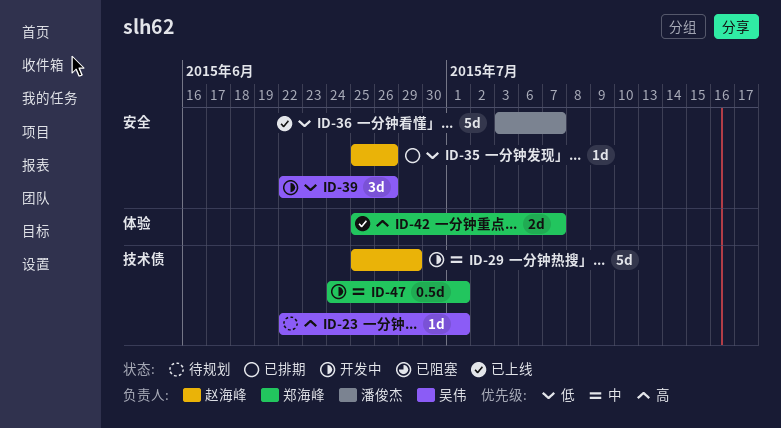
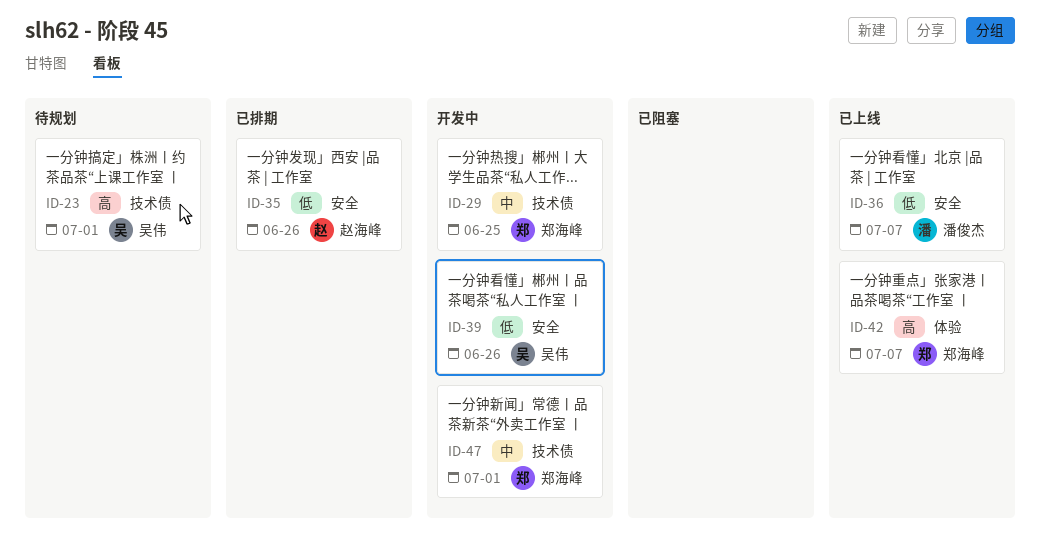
ID-29, owner: 赵海峰 -> 郑海峰
ID-29, due: Jun 29 -> Jun 25

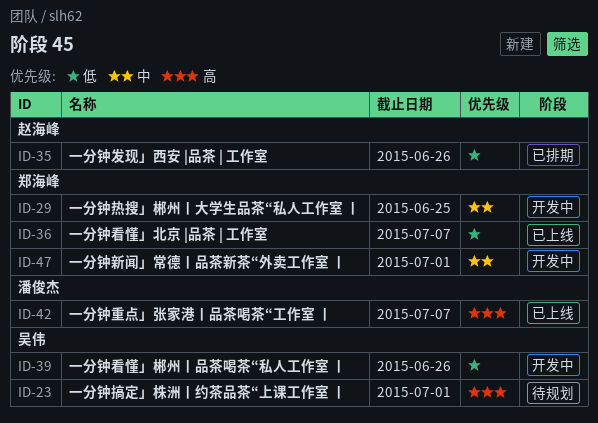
ID-36, owner: 潘俊杰 -> 郑海峰
ID-42, owner: 郑海峰 -> 潘俊杰

